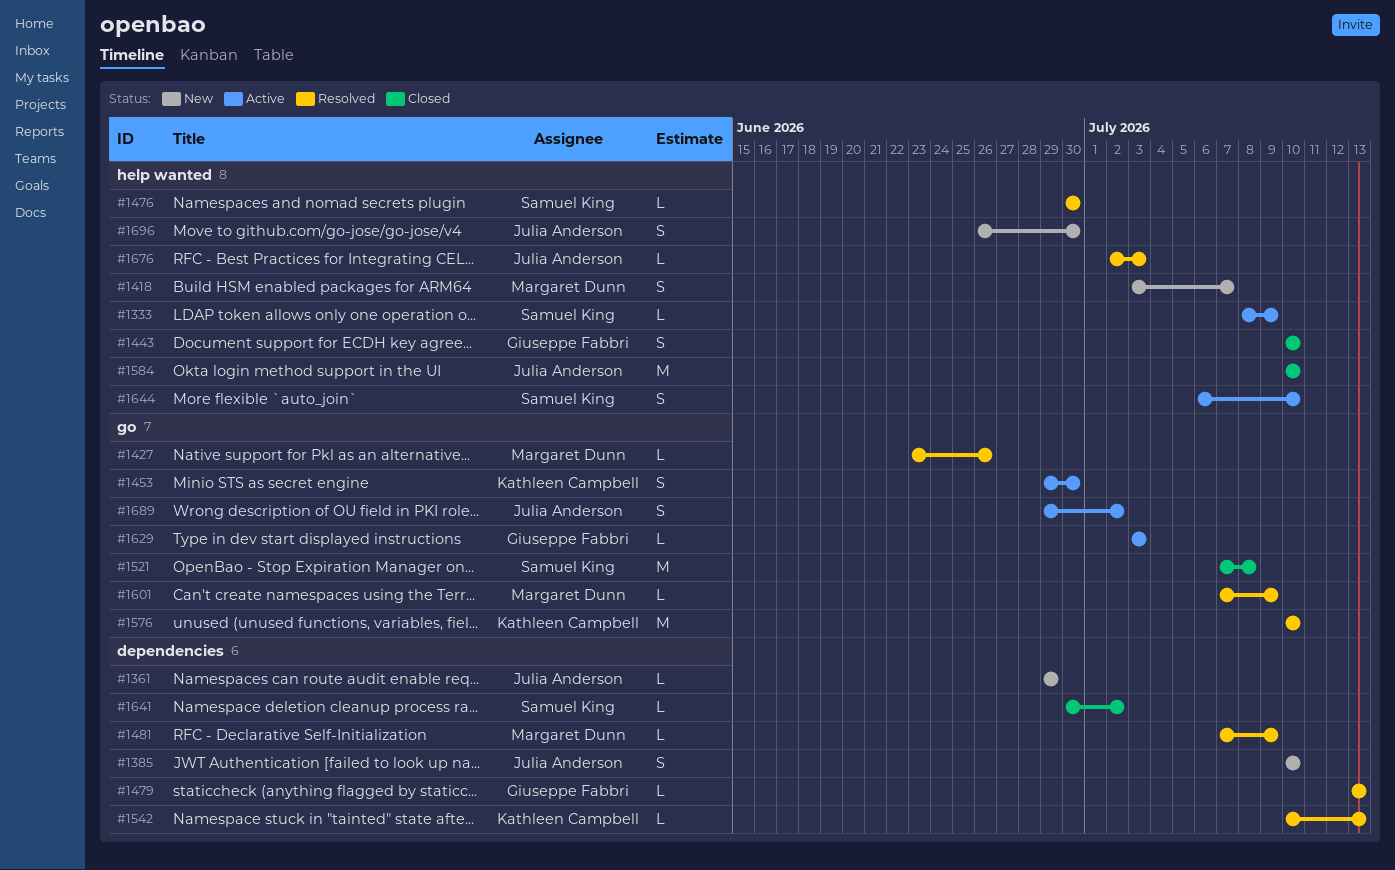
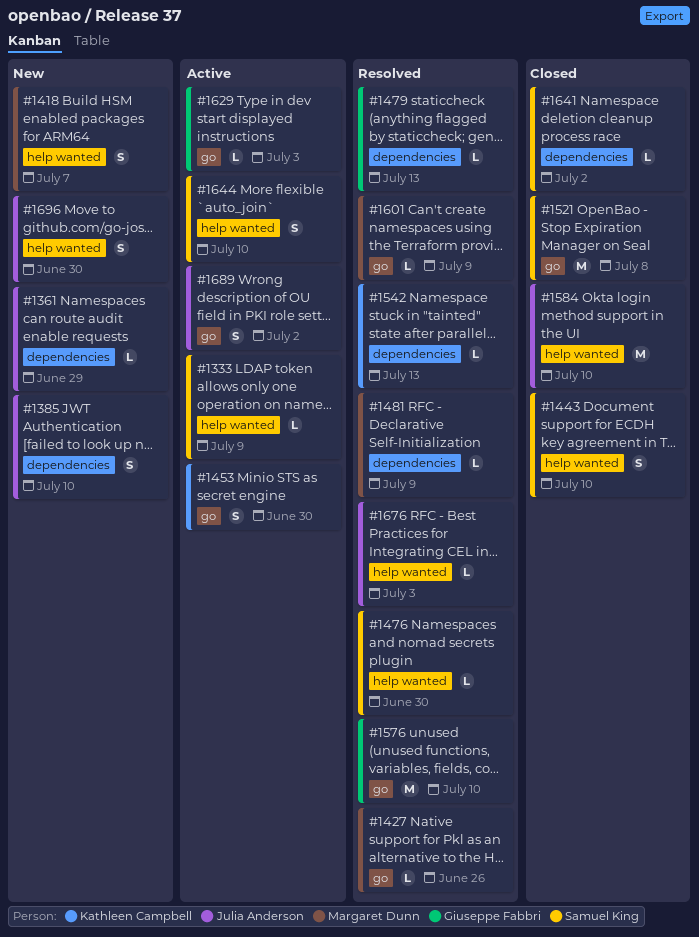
#1443, owner: Giuseppe Fabbri -> Samuel King
#1576, owner: Kathleen Campbell -> Giuseppe Fabbri

